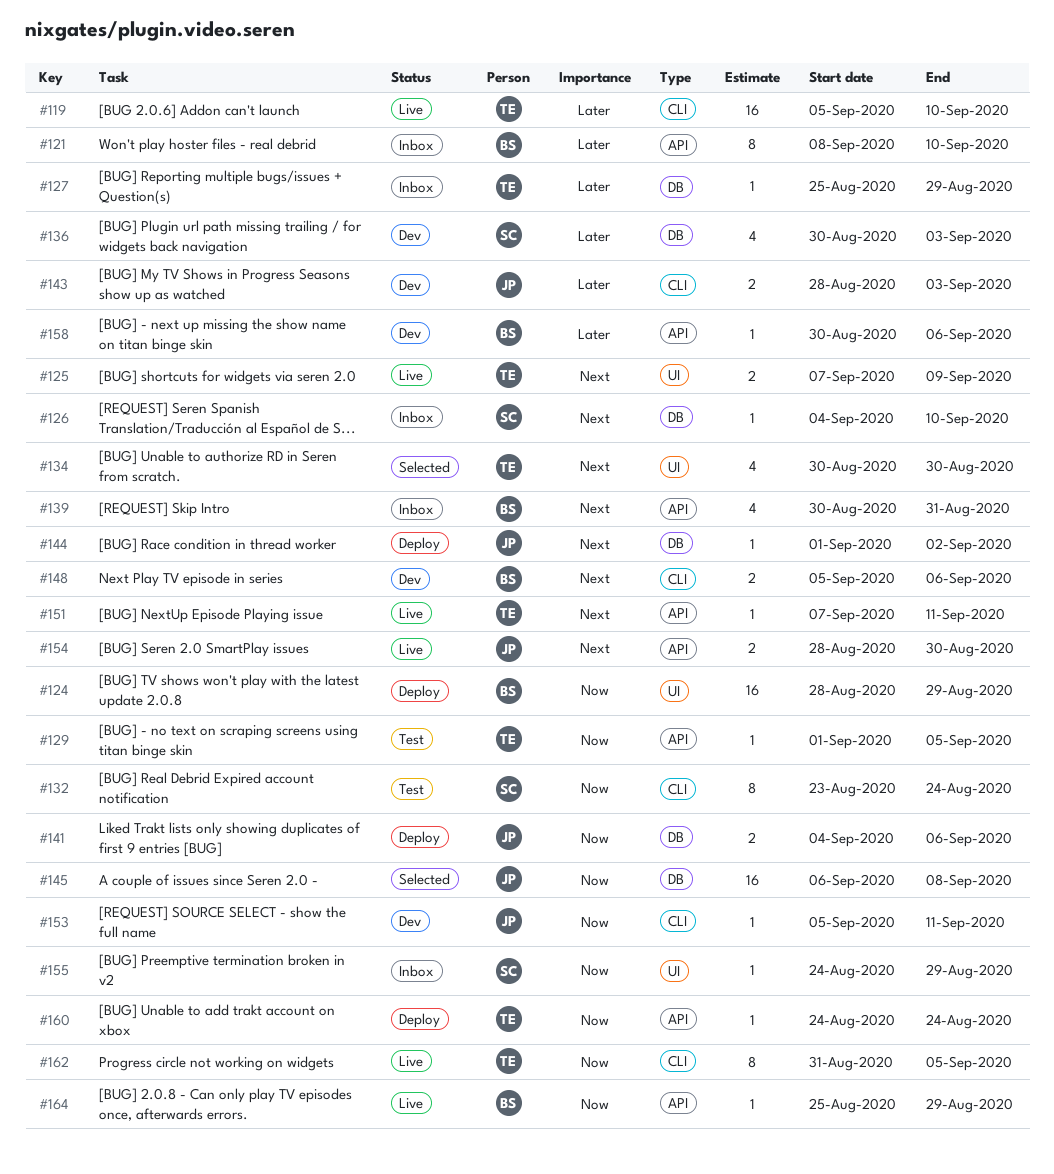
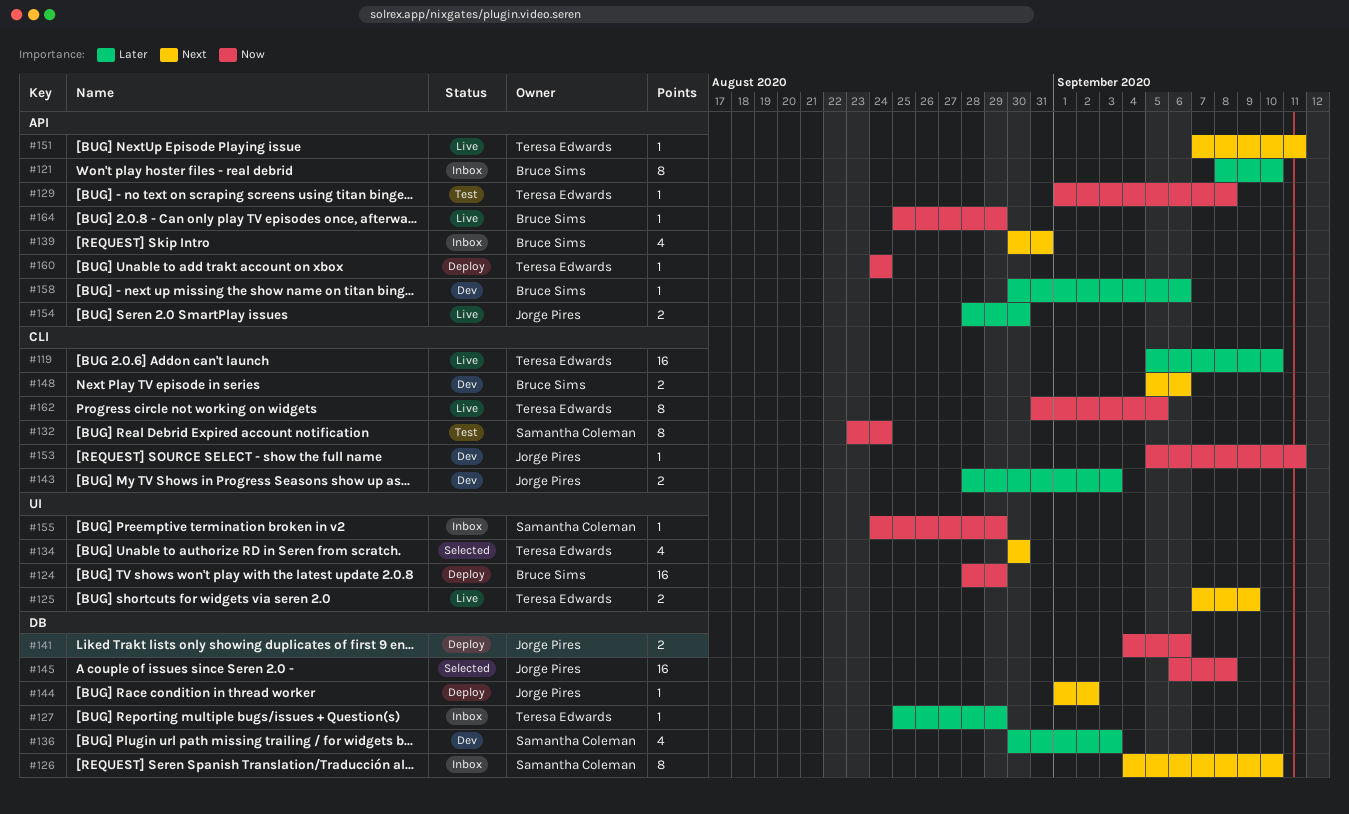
#126, estimate: 1 -> 8
#129, due: Sep 5 -> Sep 8
#154, priority: Next -> Later

